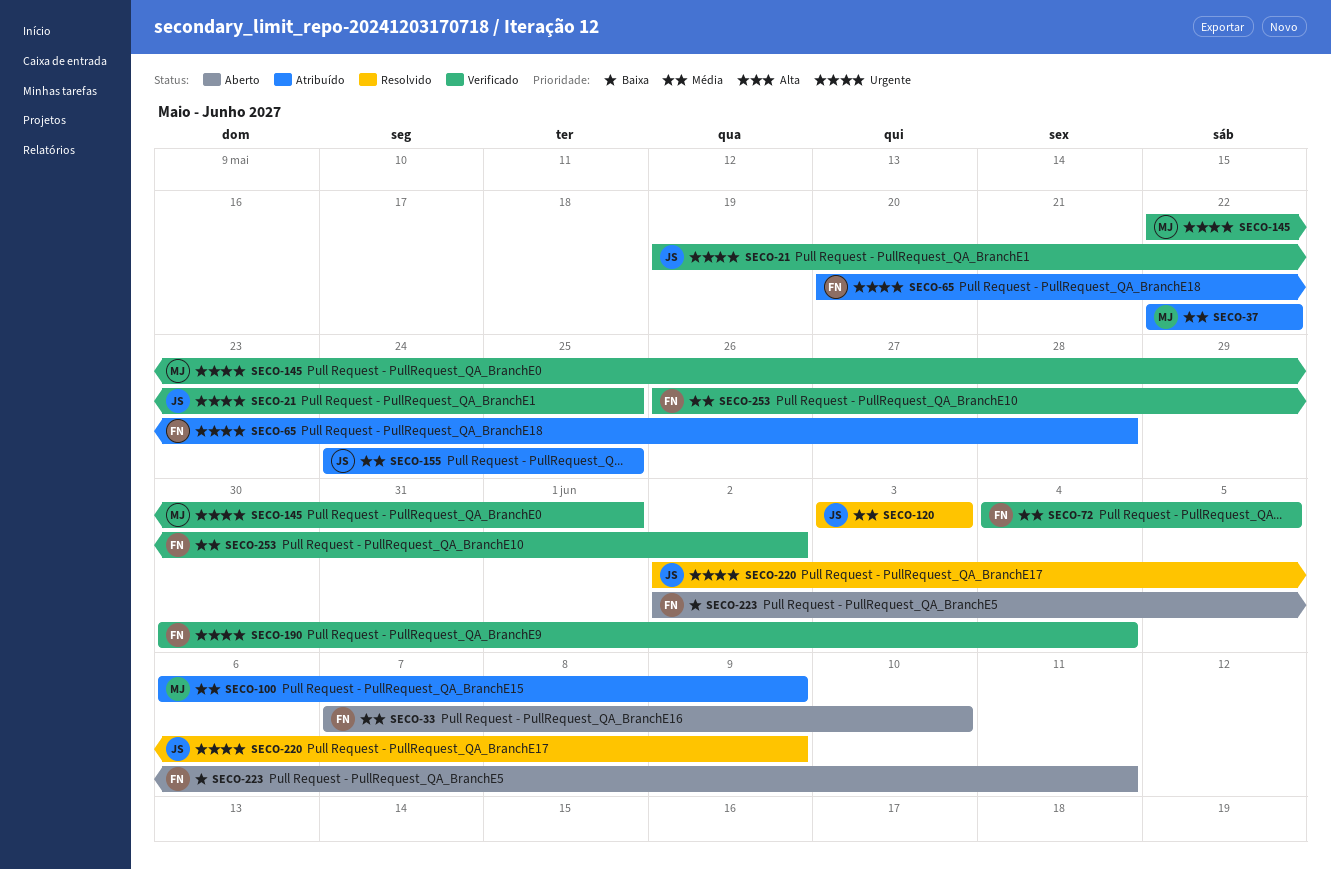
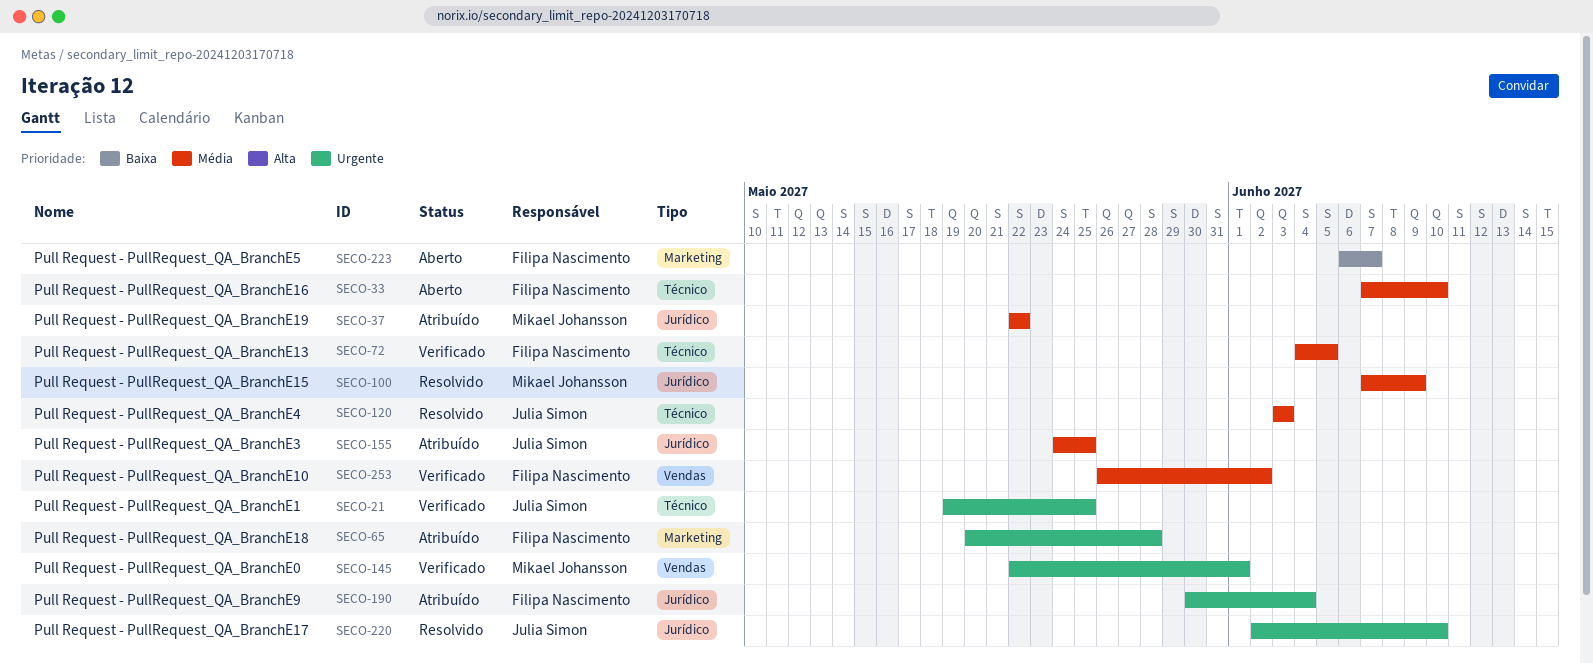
SECO-100, status: Atribuído -> Resolvido
SECO-100, start: Jun 6 -> Jun 7
SECO-190, status: Verificado -> Atribuído
SECO-220, due: Jun 9 -> Jun 10
SECO-223, start: Jun 2 -> Jun 6
SECO-223, due: Jun 11 -> Jun 7

